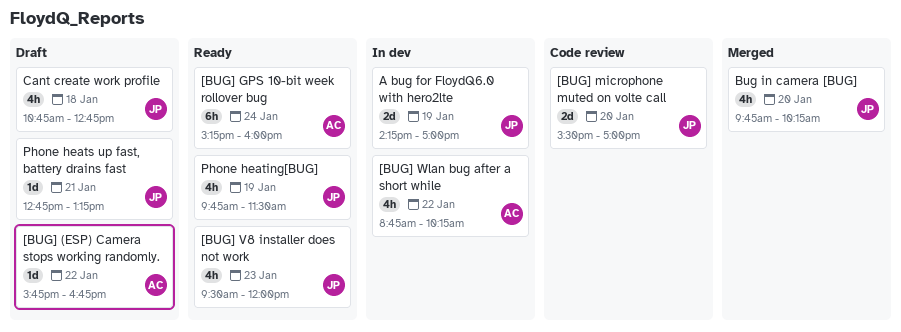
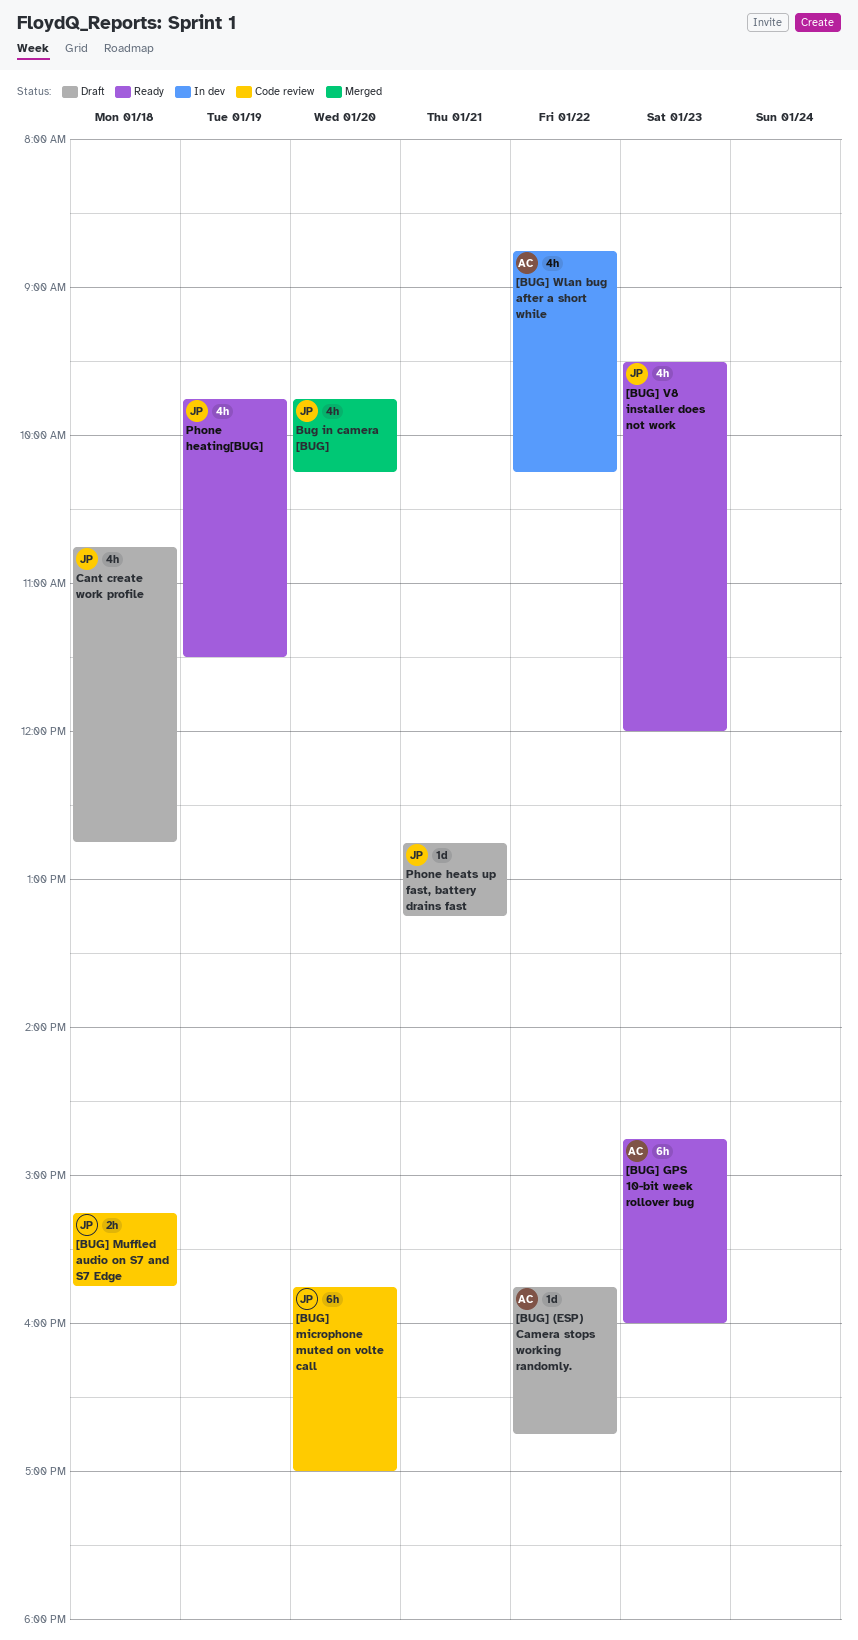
[BUG] GPS 10-bit week rollover bug, day: Jan 24 -> Jan 23
[BUG] GPS 10-bit week rollover bug, begins: 15:15 -> 14:45
[BUG] microphone muted on volte call, estimate: 2d -> 6h
[BUG] microphone muted on volte call, begins: 15:30 -> 15:45
[BUG] Muffled audio on S7 and S7 Edge: none -> present
A bug for FloydQ6.0 with hero2lte: present -> none

